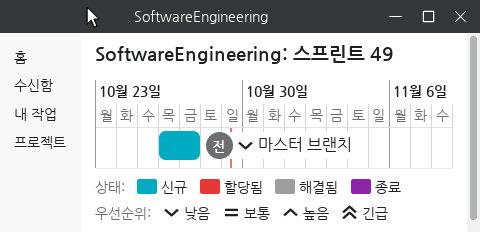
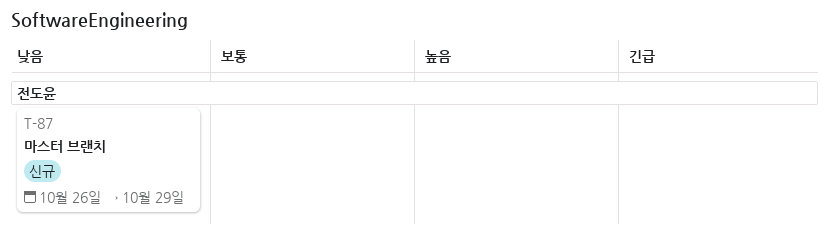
마스터 브랜치, due: Oct 27 -> Oct 29

